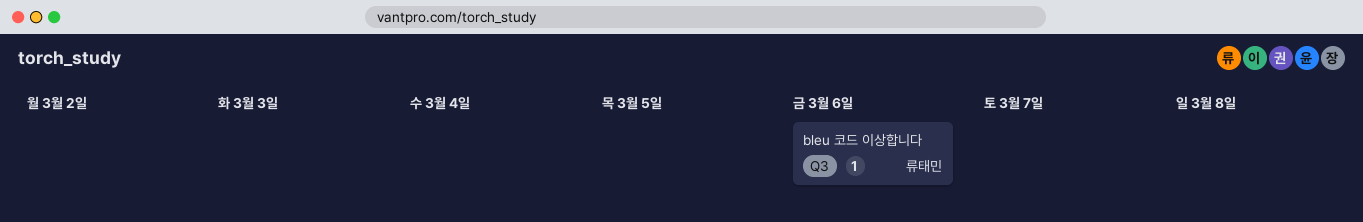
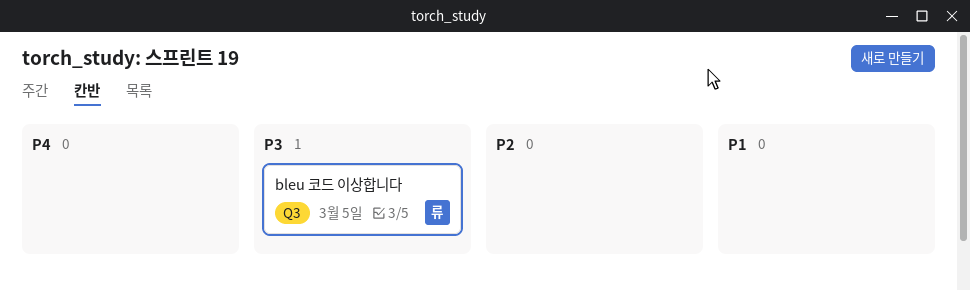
bleu 코드 이상합니다, due: Mar 6 -> Mar 5

